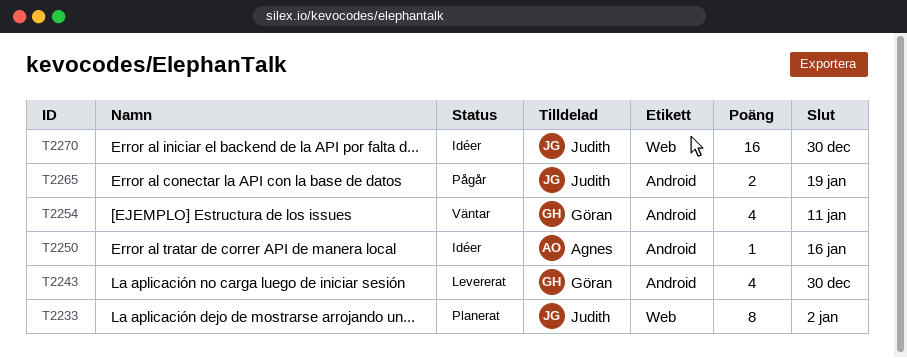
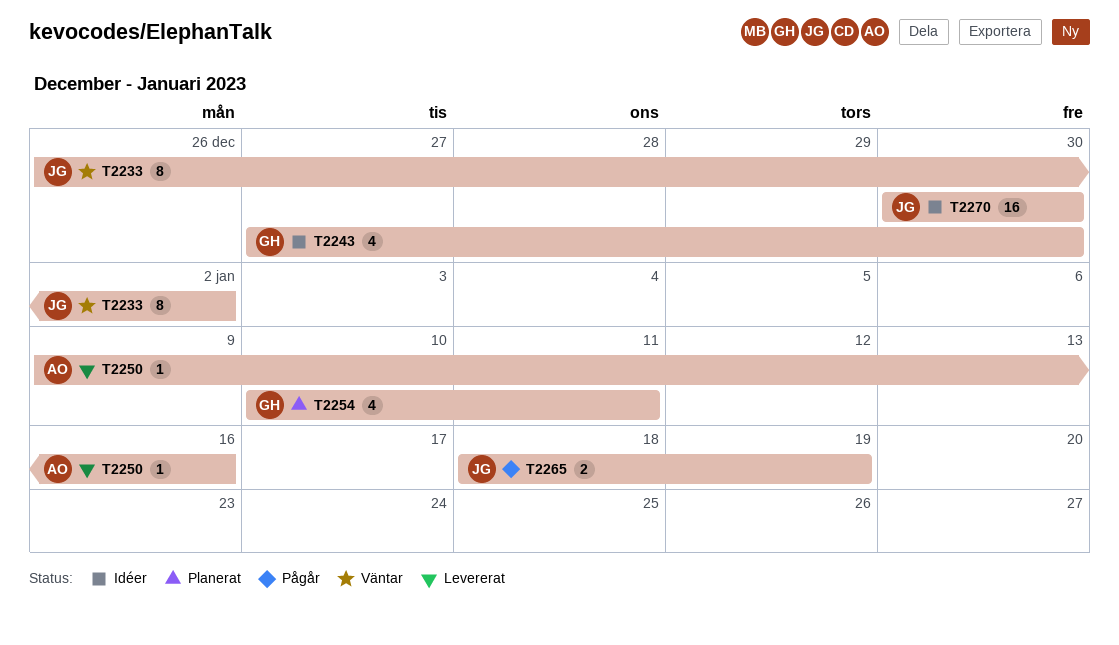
T2233, status: Planerat -> Väntar
T2243, status: Levererat -> Idéer
T2250, status: Idéer -> Levererat
T2254, status: Väntar -> Planerat

